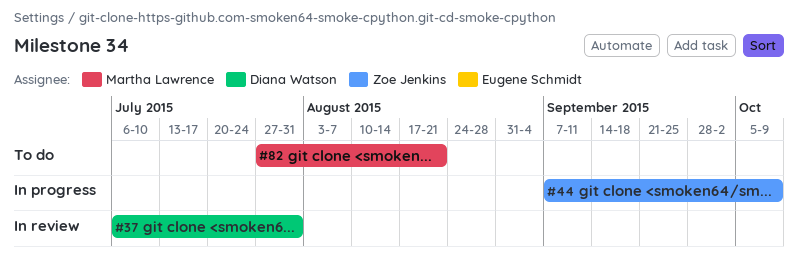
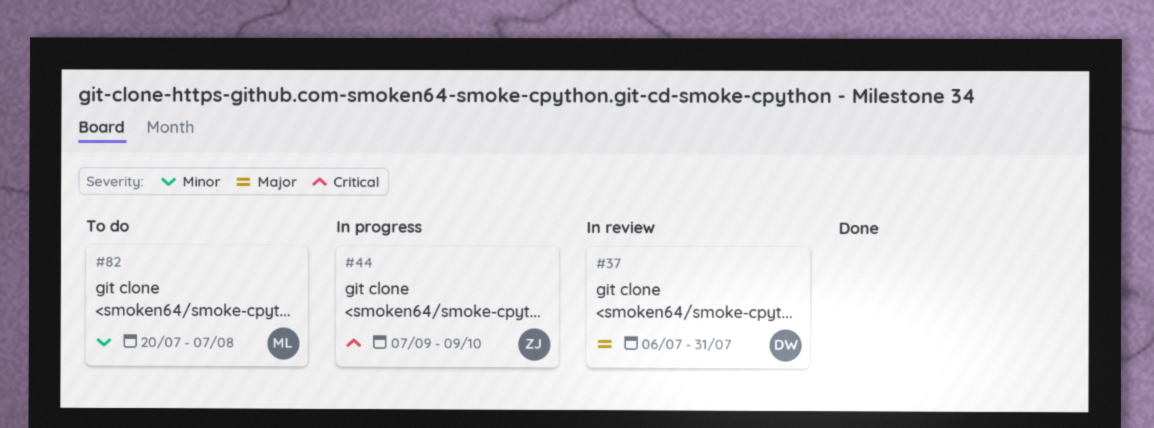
#82, start: Jul 27 -> Jul 20
#82, due: Aug 21 -> Aug 7

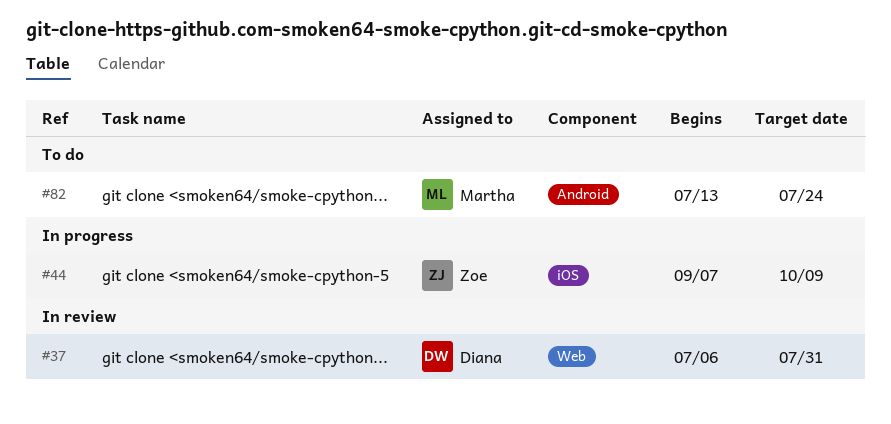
#82, start: Jul 20 -> Jul 13
#82, due: Aug 7 -> Jul 24

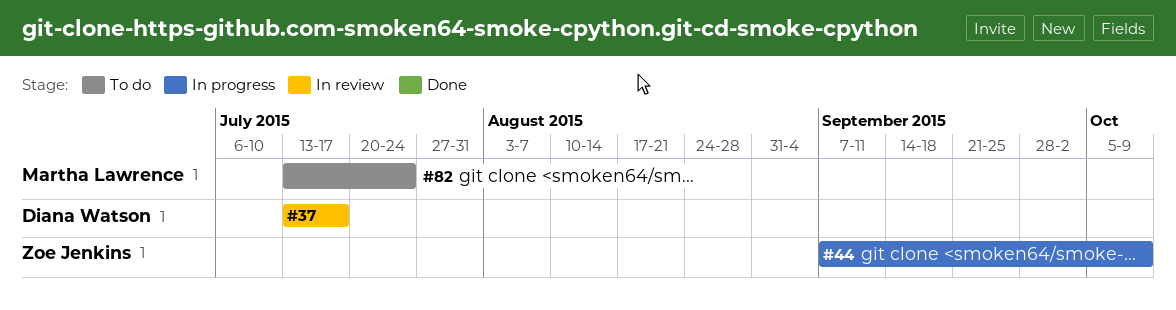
#37, start: Jul 6 -> Jul 13
#37, due: Jul 31 -> Jul 17

